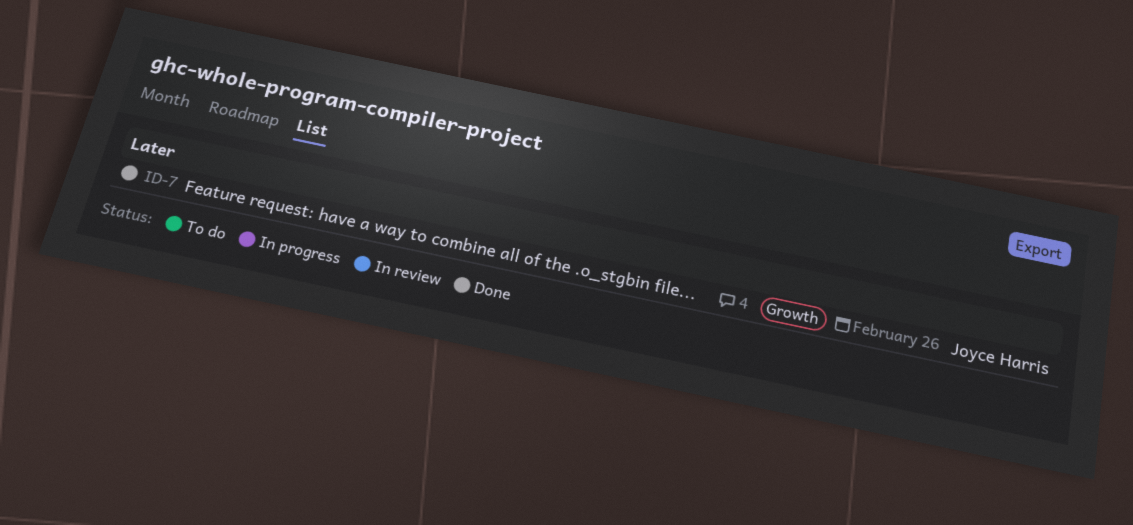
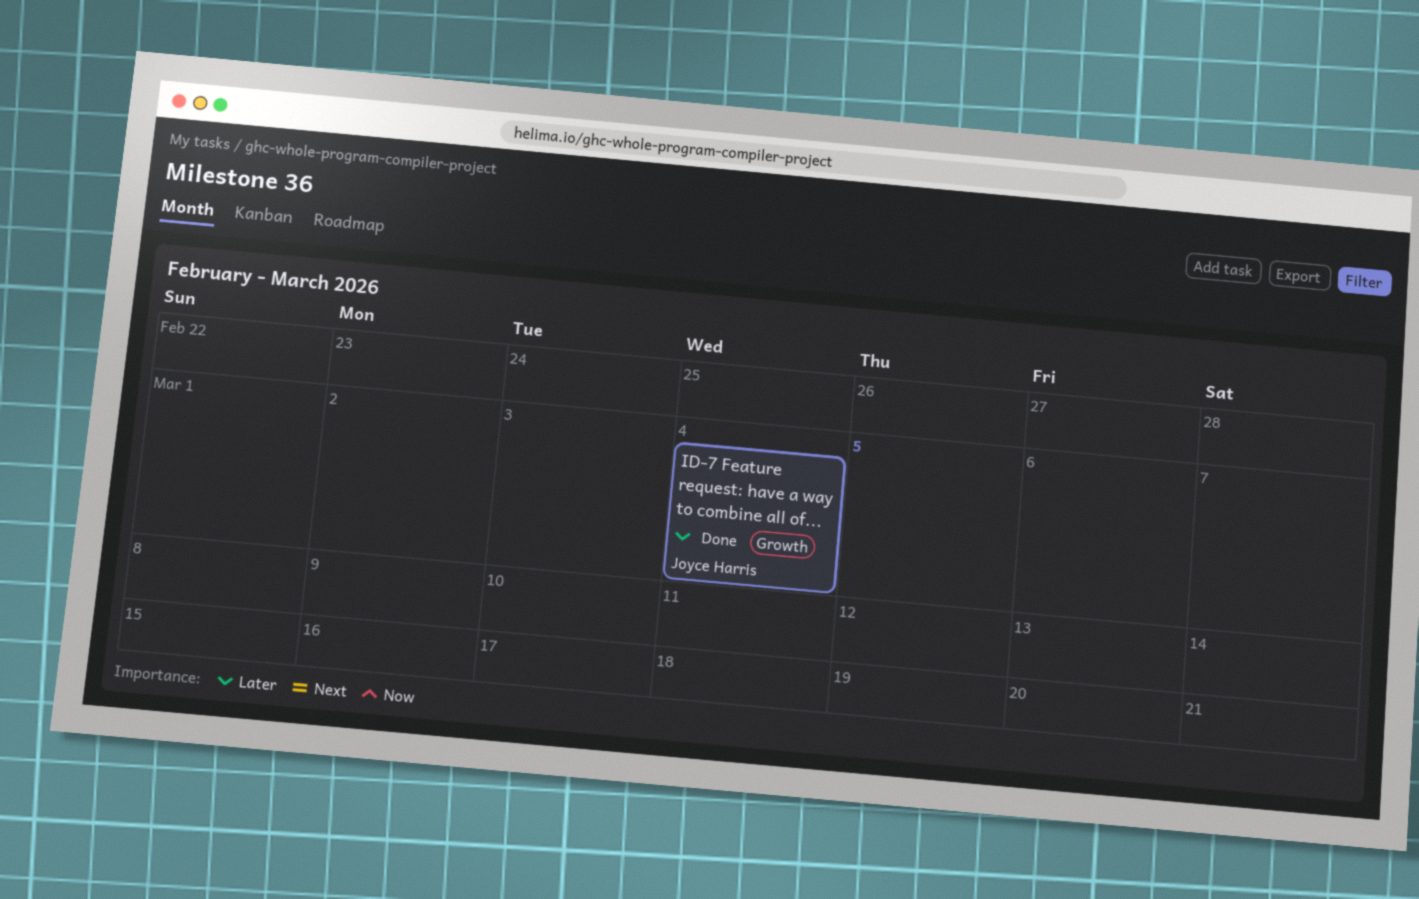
ID-7, due: Feb 26 -> Mar 4

